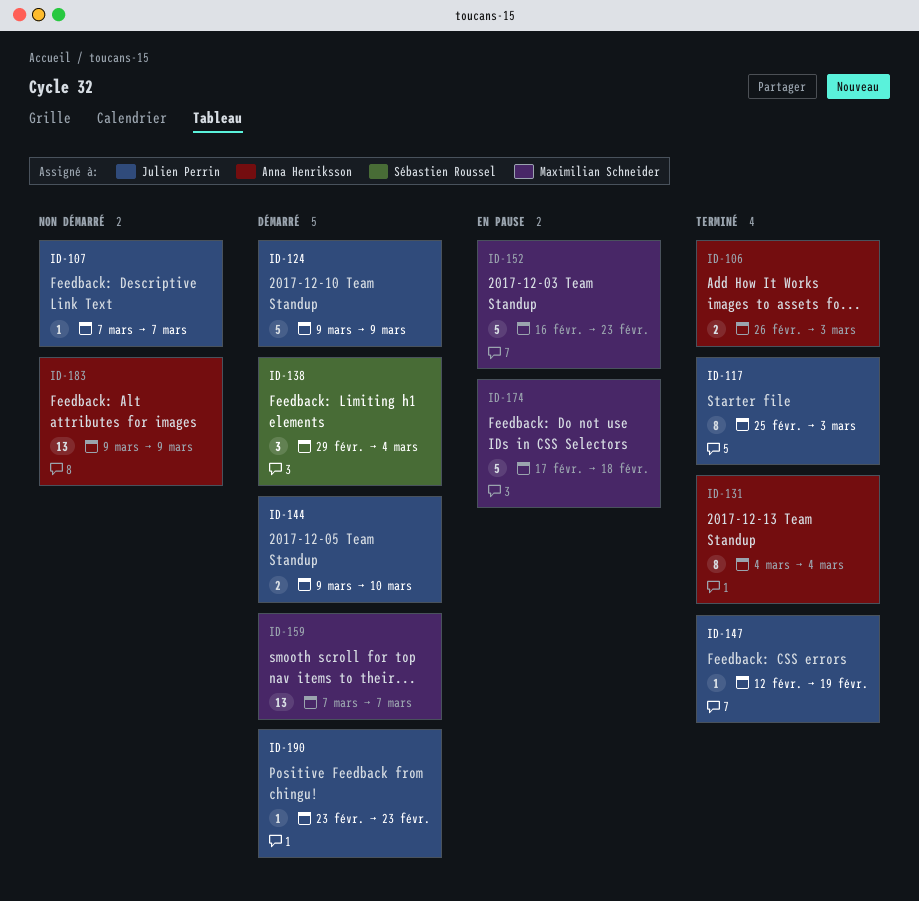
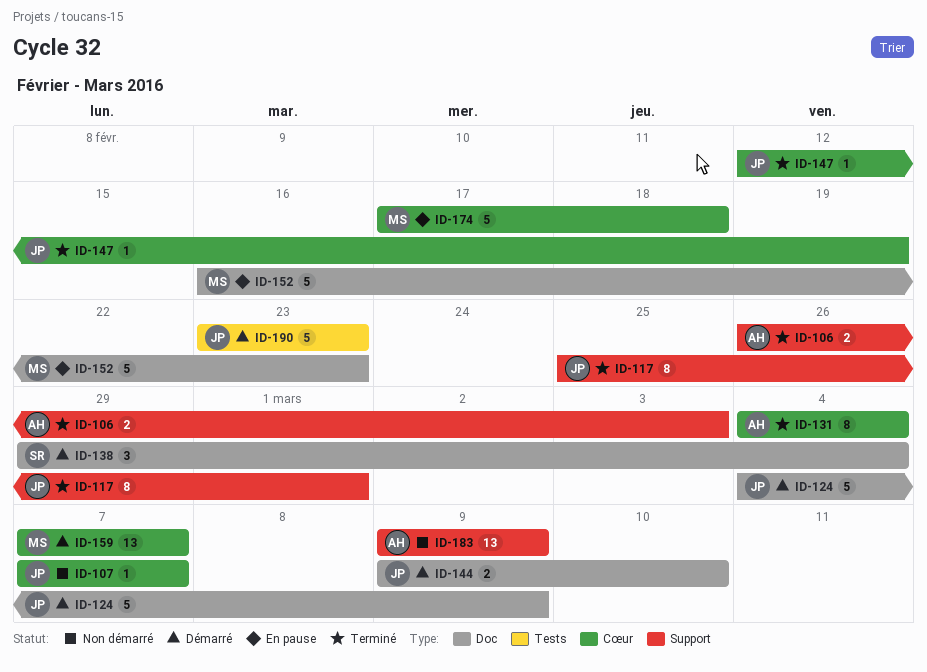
ID-117, due: Mar 3 -> Mar 1
ID-124, start: Mar 9 -> Mar 4
ID-190, estimate: 1 -> 5

